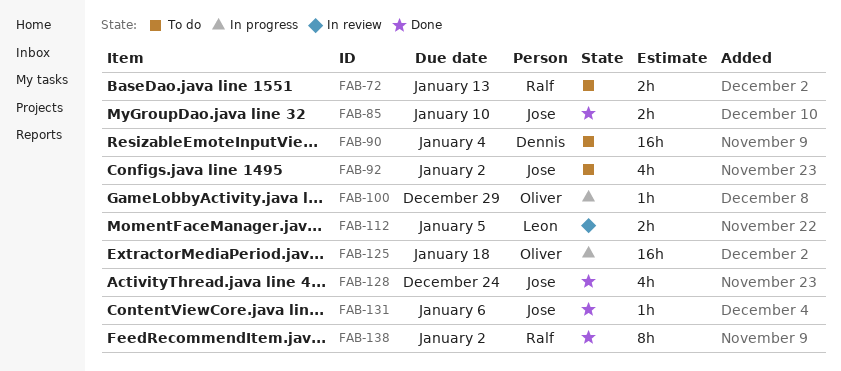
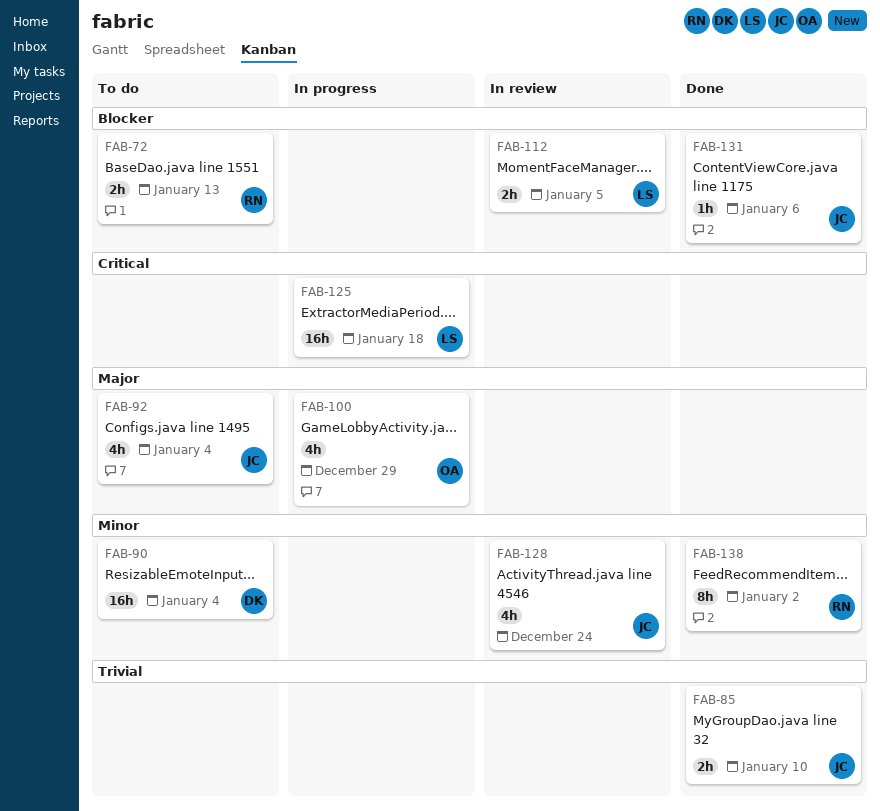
FAB-92, due: Jan 2 -> Jan 4
FAB-100, estimate: 1h -> 4h
FAB-125, owner: Oliver -> Leon
FAB-128, status: Done -> In review

